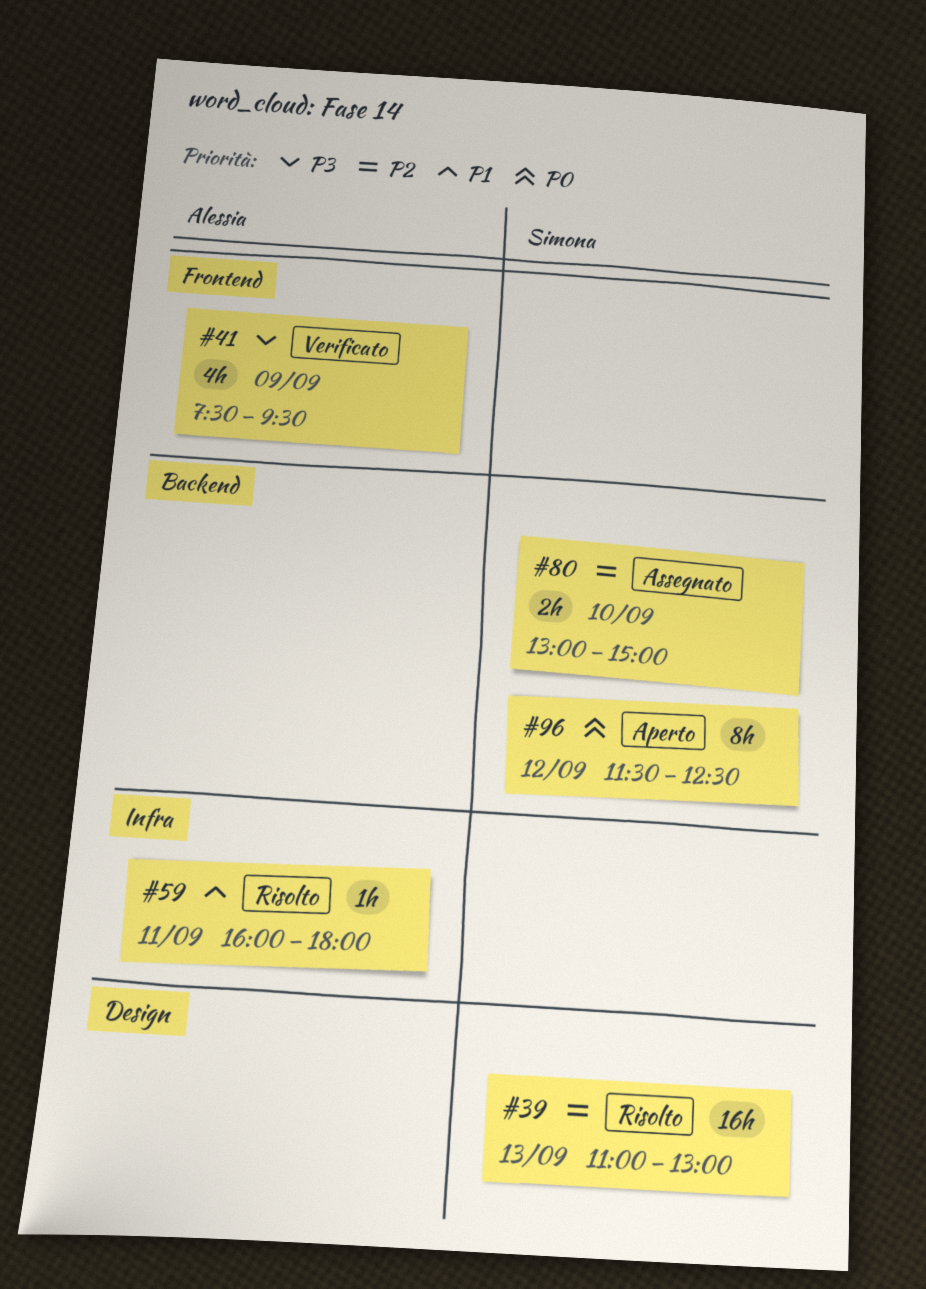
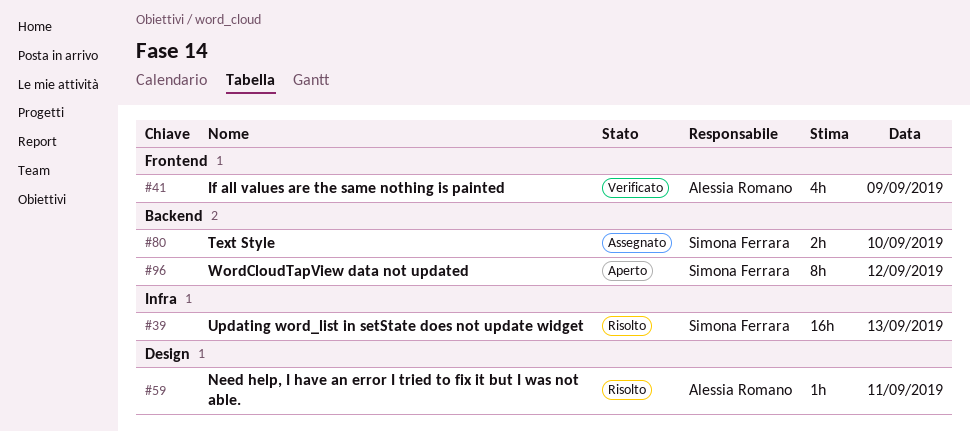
#39, label: Design -> Infra
#59, label: Infra -> Design

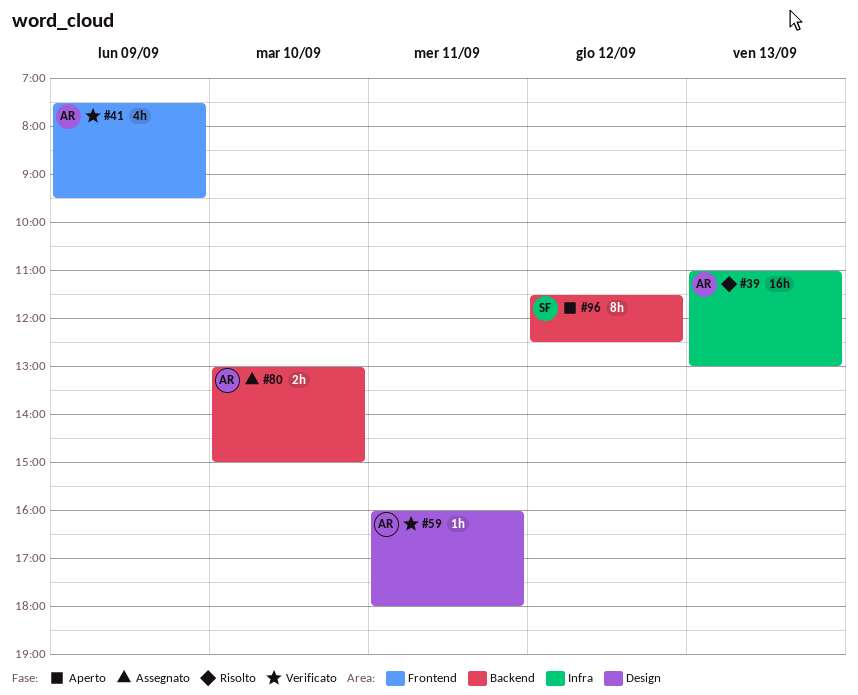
#39, owner: Simona Ferrara -> Alessia Romano
#59, status: Risolto -> Verificato
#80, owner: Simona Ferrara -> Alessia Romano

